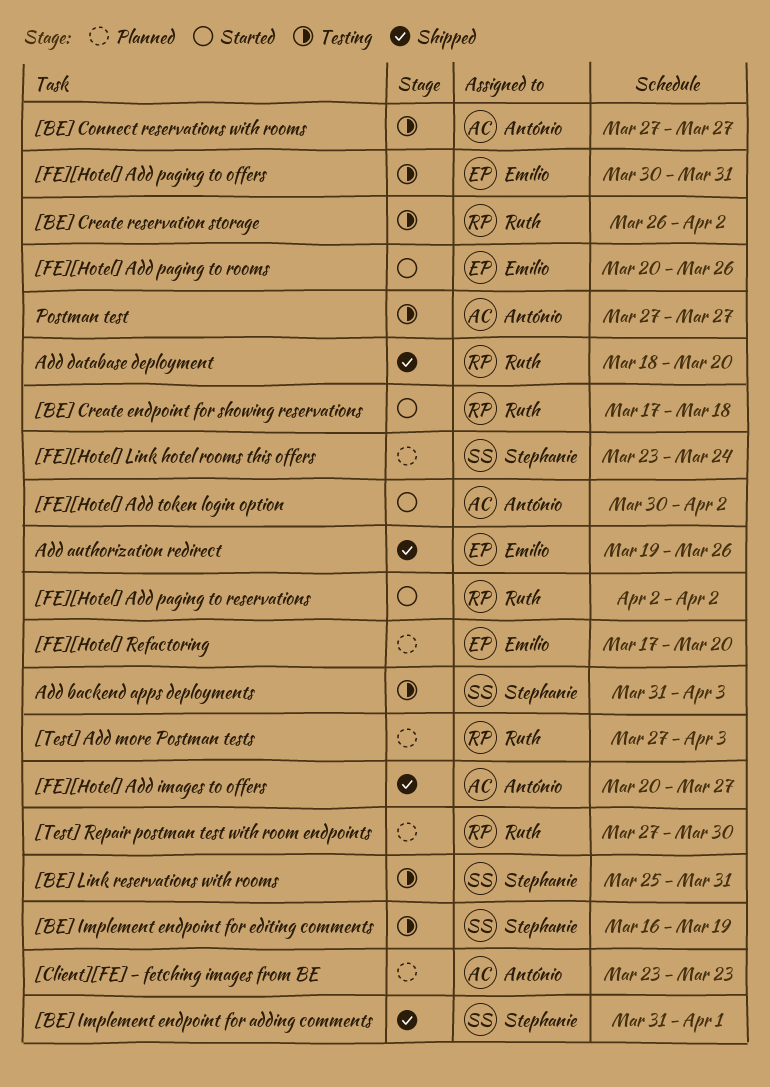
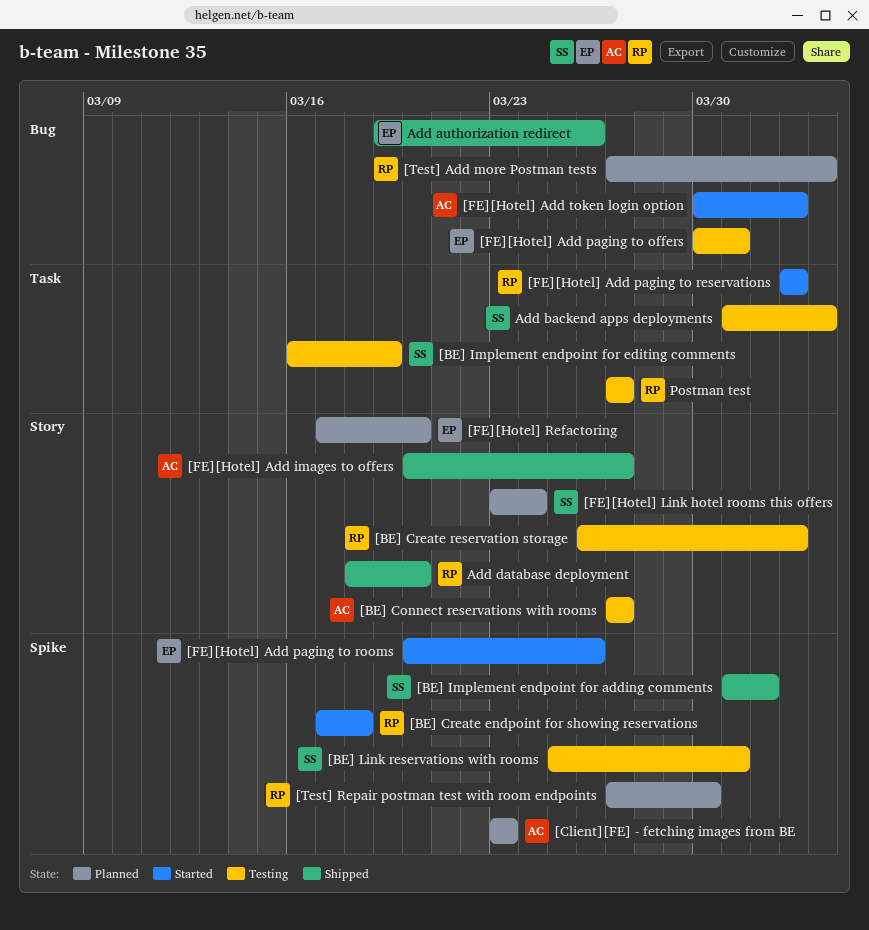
Postman test, owner: António -> Ruth

